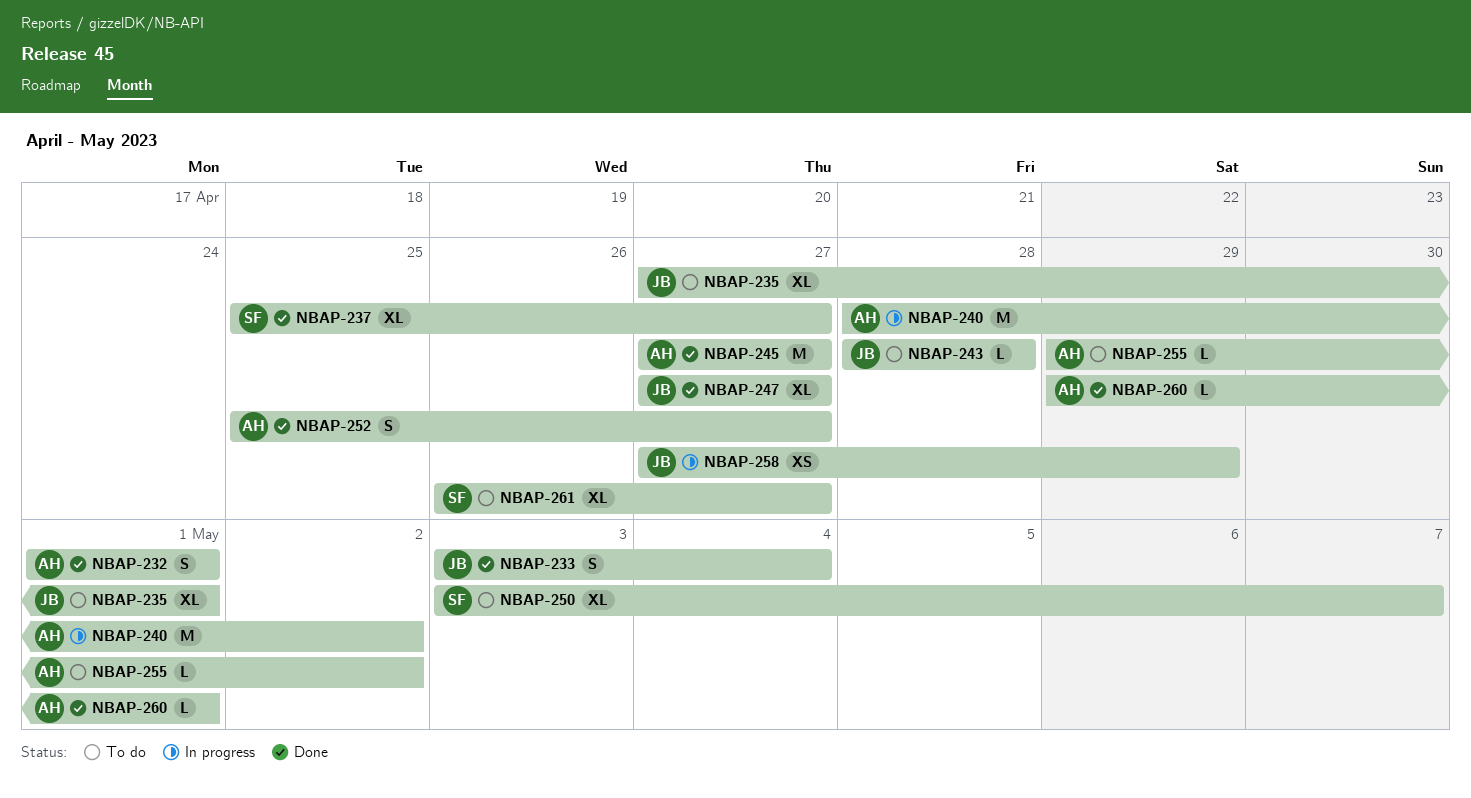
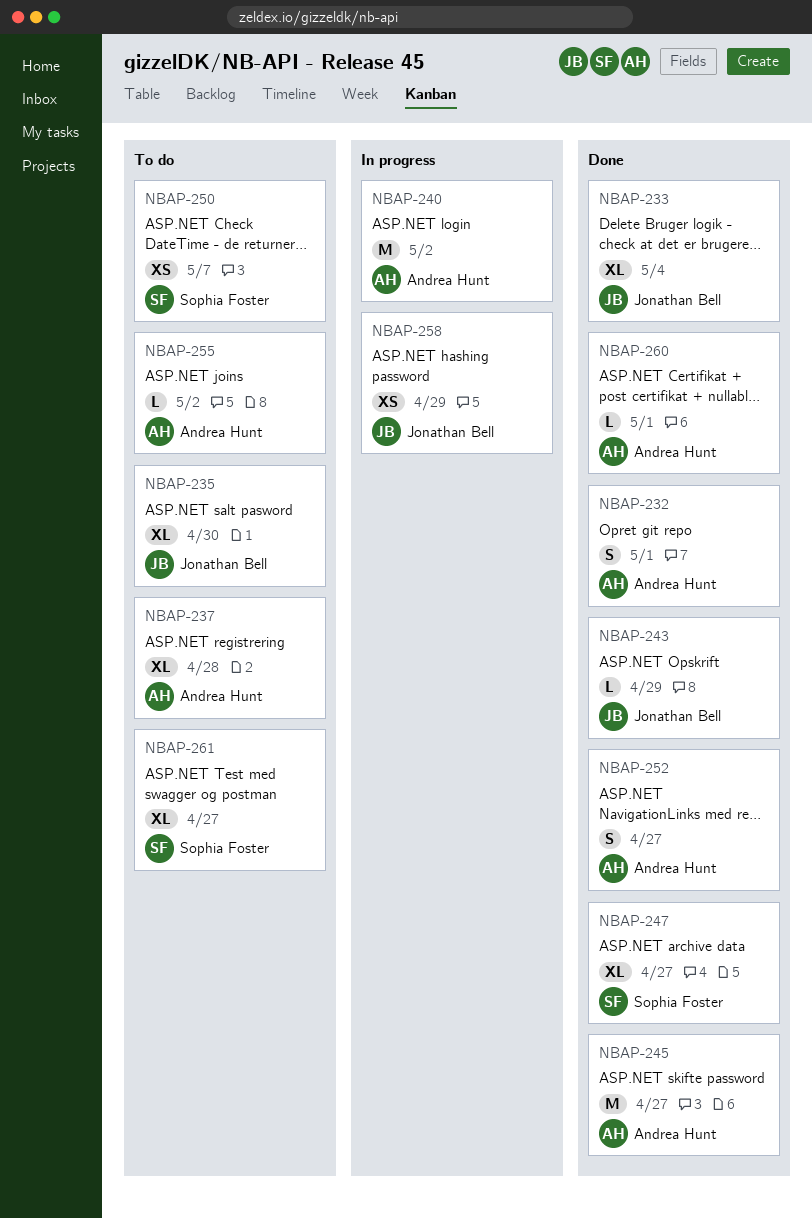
NBAP-233, estimate: S -> XL
NBAP-235, due: May 1 -> Apr 30
NBAP-237, status: Done -> To do
NBAP-237, owner: Sophia Foster -> Andrea Hunt
NBAP-237, due: Apr 27 -> Apr 28
NBAP-243, status: To do -> Done
NBAP-243, due: Apr 28 -> Apr 29
NBAP-247, owner: Jonathan Bell -> Sophia Foster
NBAP-250, estimate: XL -> XS

